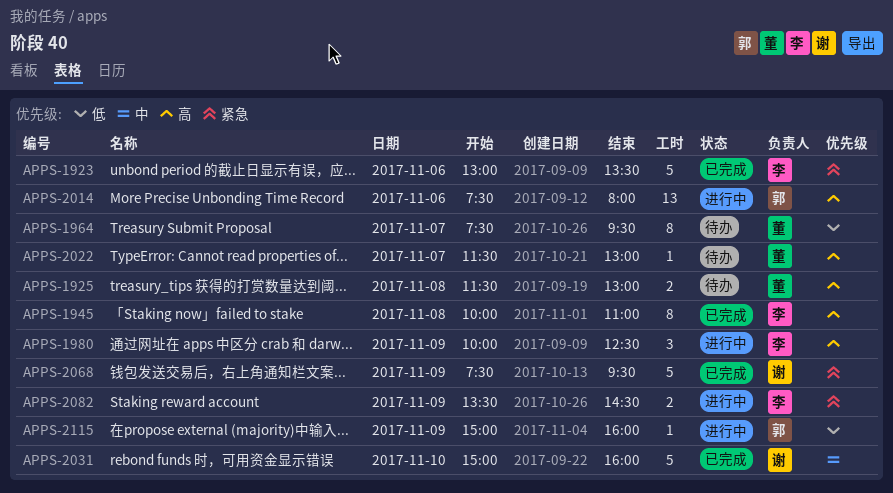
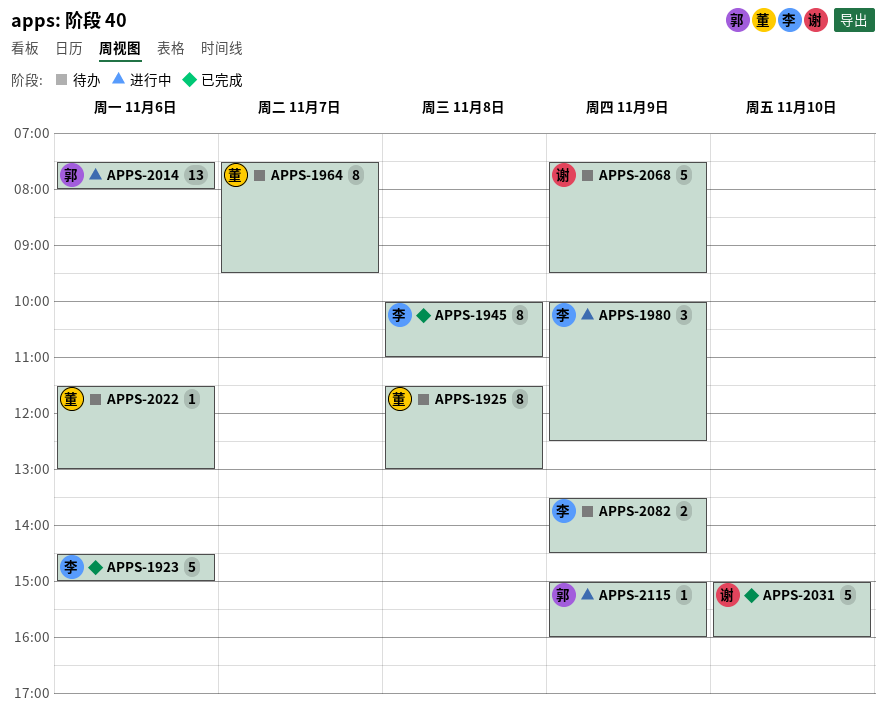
APPS-1923, begins: 13:00 -> 14:30
APPS-1923, ends: 13:30 -> 15:00
APPS-1925, estimate: 2 -> 8
APPS-2022, day: Nov 7 -> Nov 6
APPS-2068, status: 已完成 -> 待办
APPS-2082, status: 进行中 -> 待办

